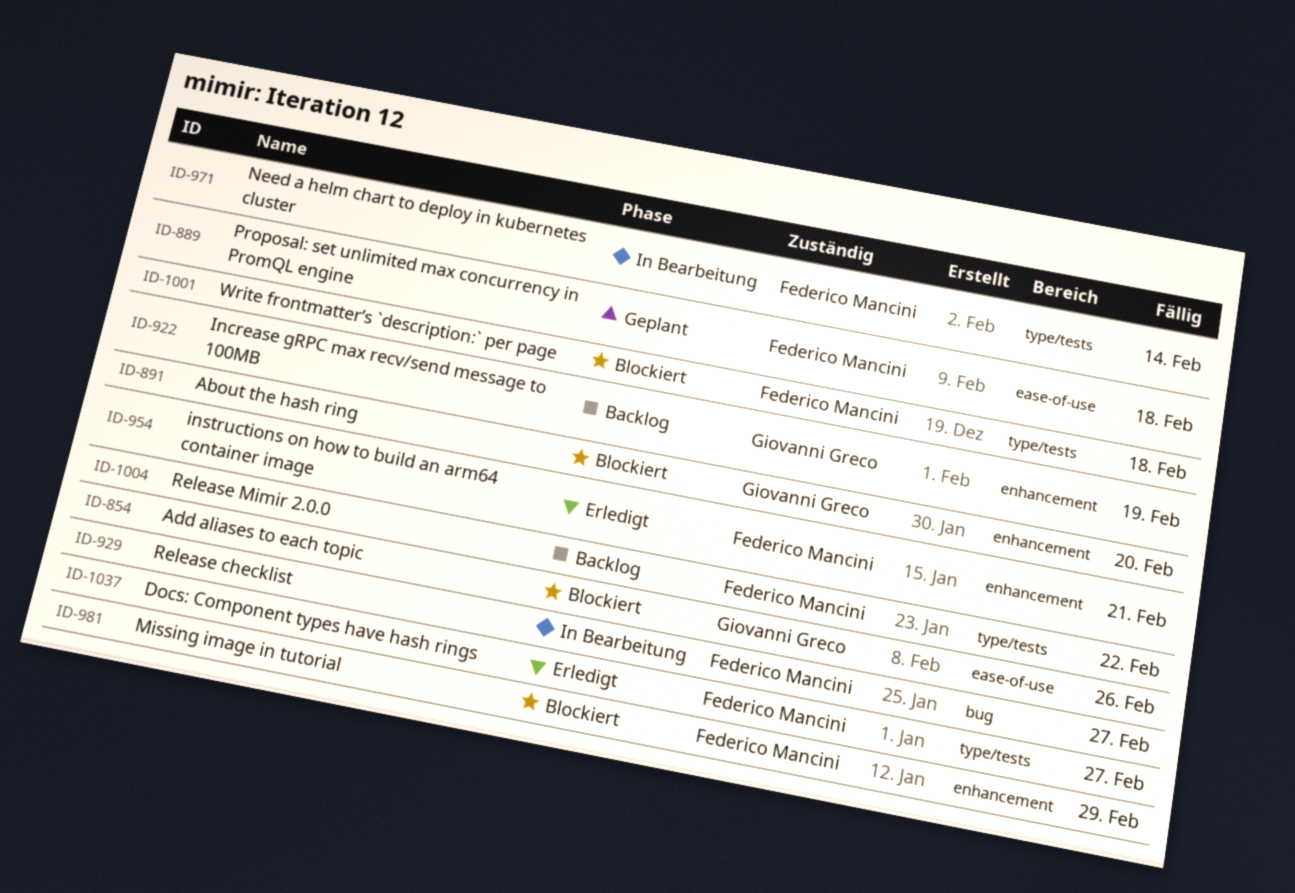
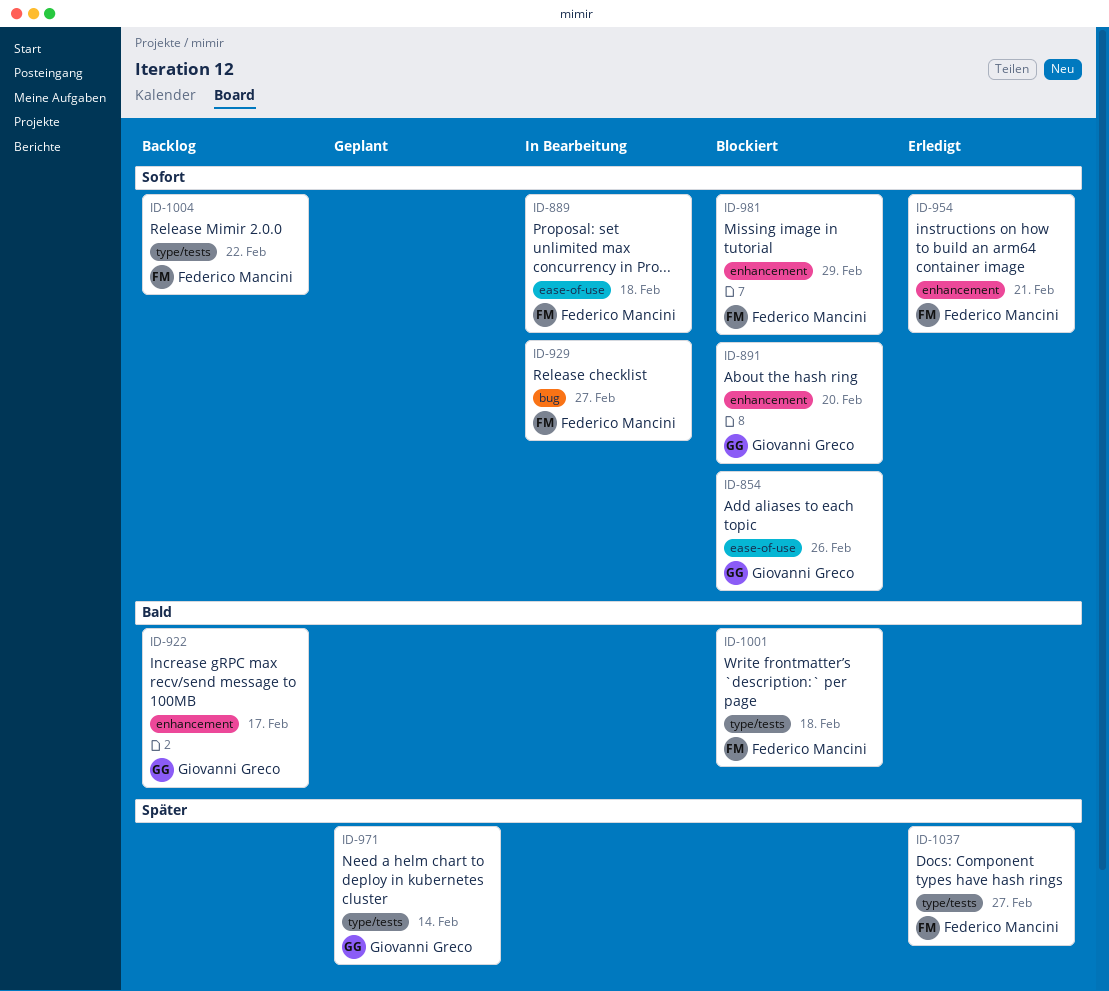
ID-889, status: Geplant -> In Bearbeitung
ID-922, due: Feb 19 -> Feb 17
ID-971, status: In Bearbeitung -> Geplant
ID-971, owner: Federico Mancini -> Giovanni Greco

